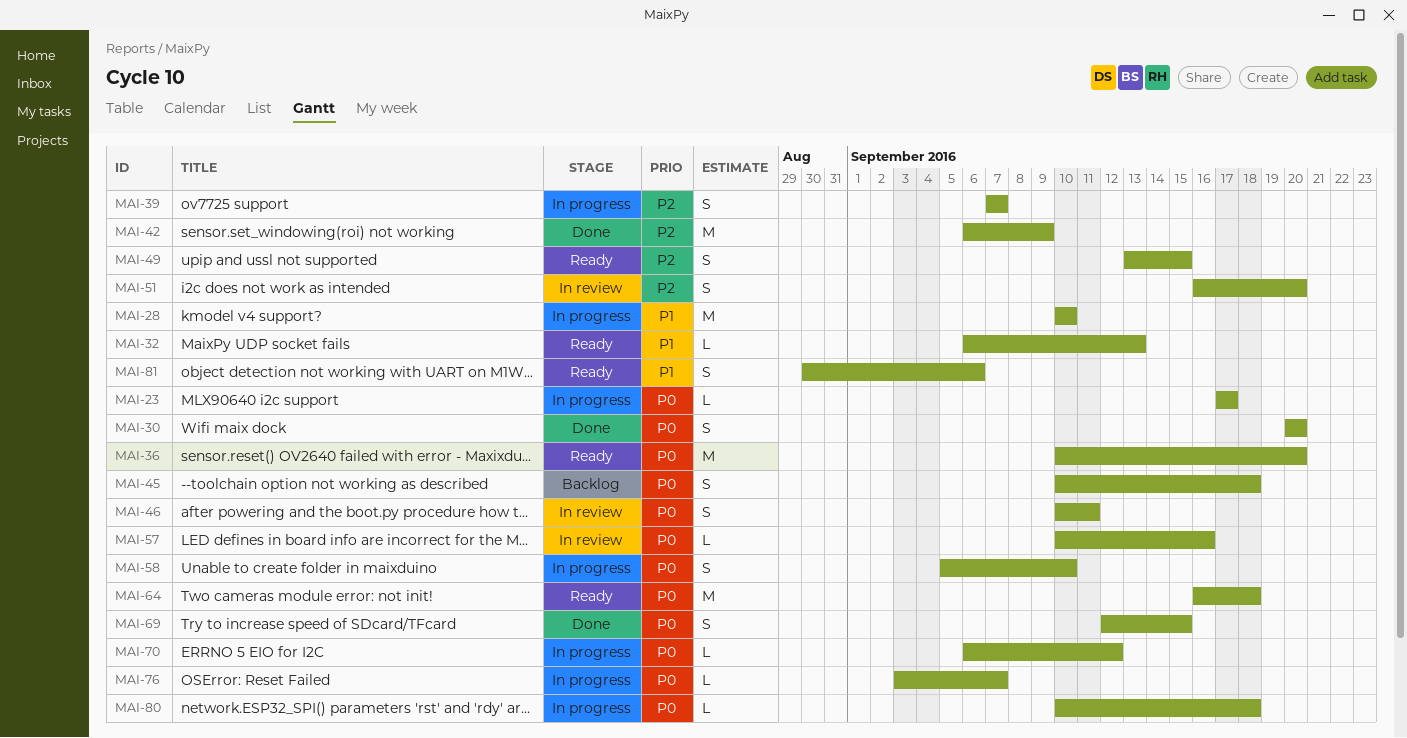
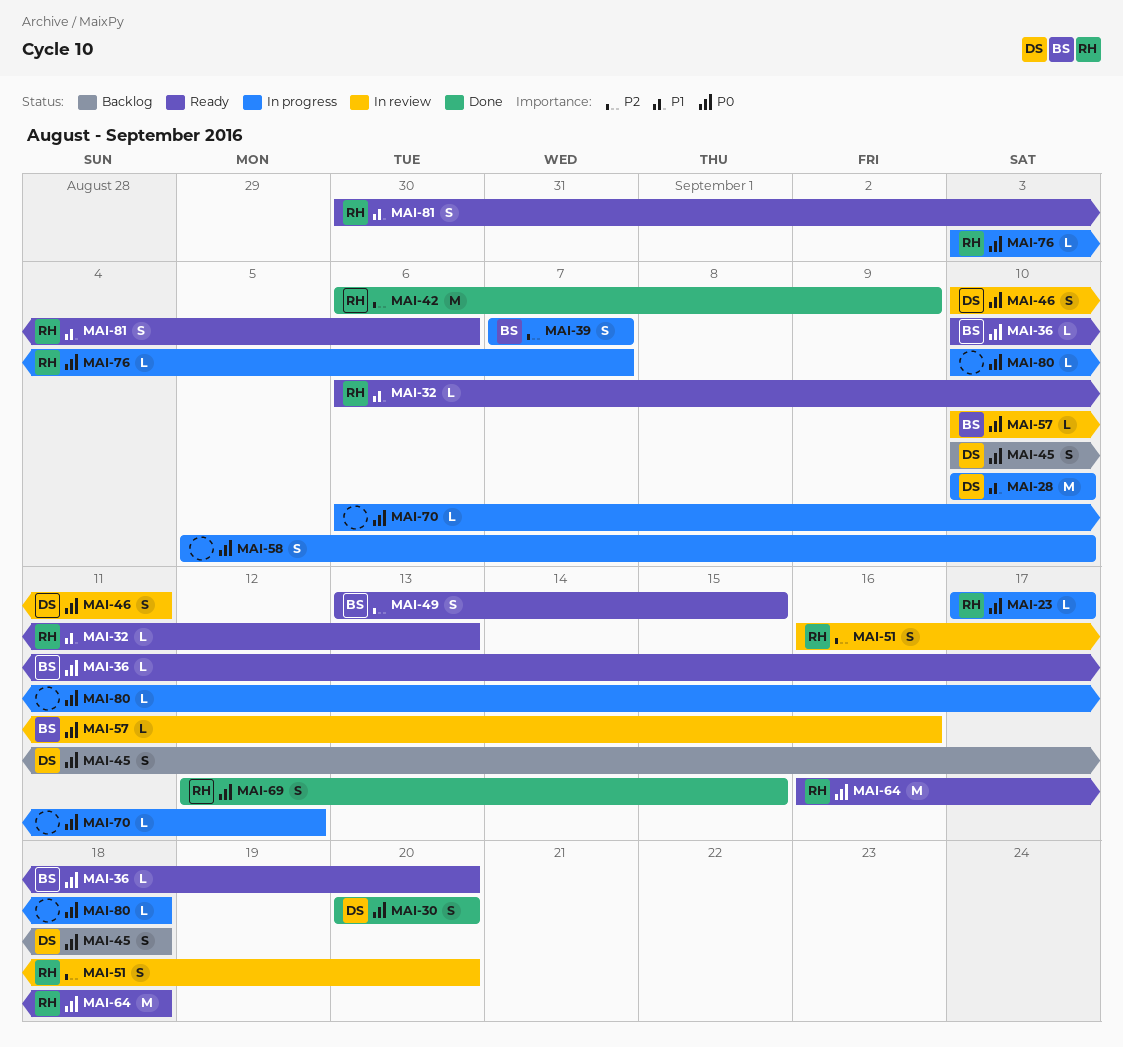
MAI-36, estimate: M -> L

